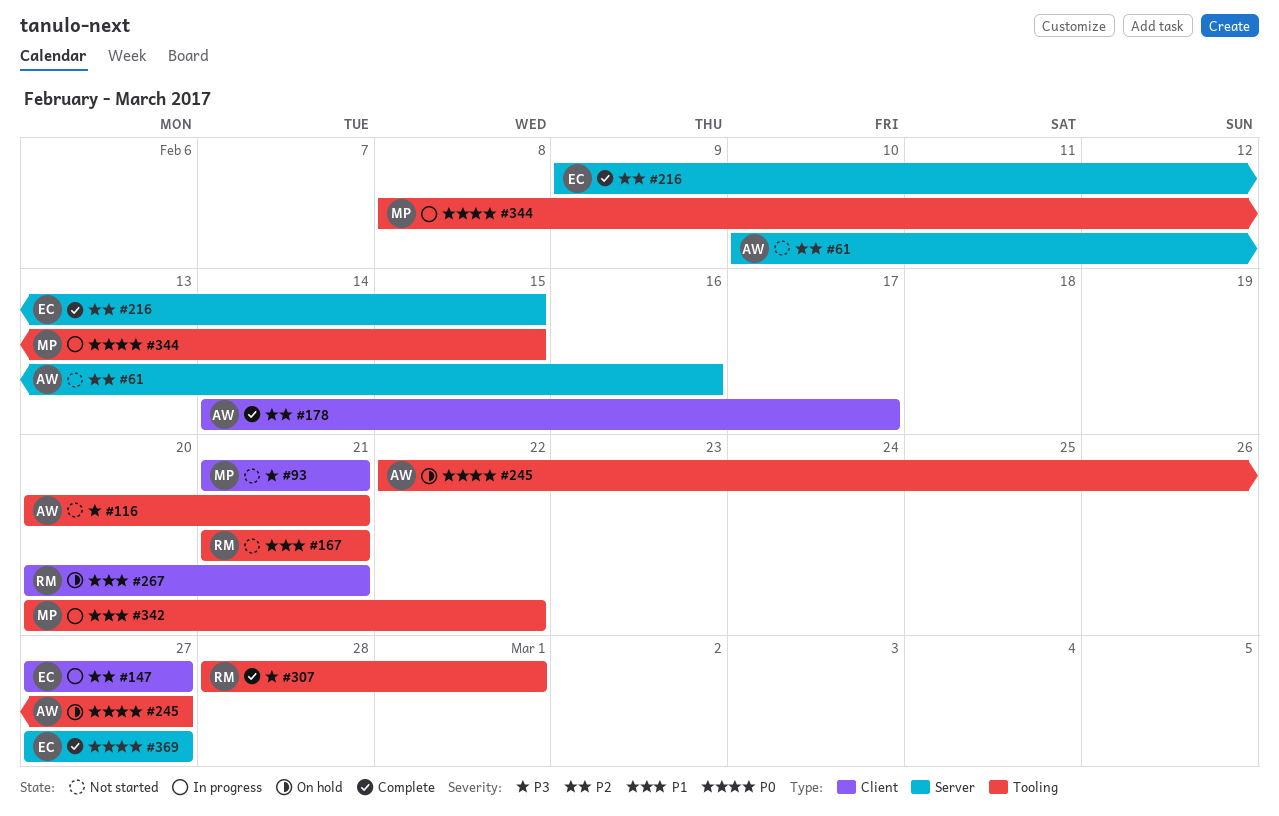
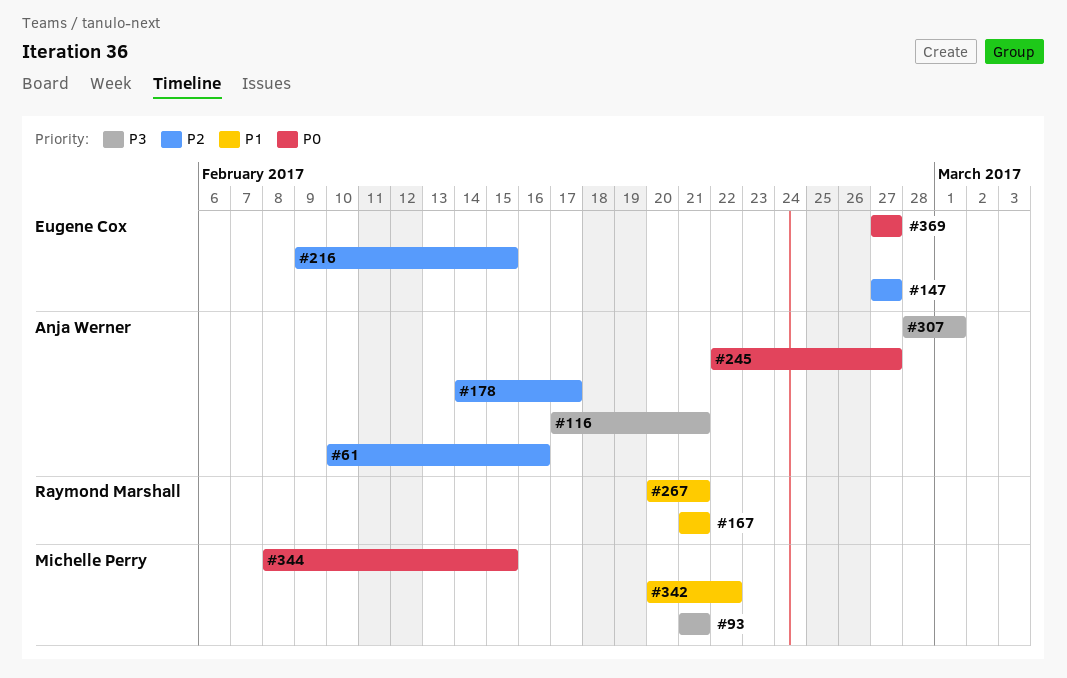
#116, start: Feb 20 -> Feb 17
#307, owner: Raymond Marshall -> Anja Werner

